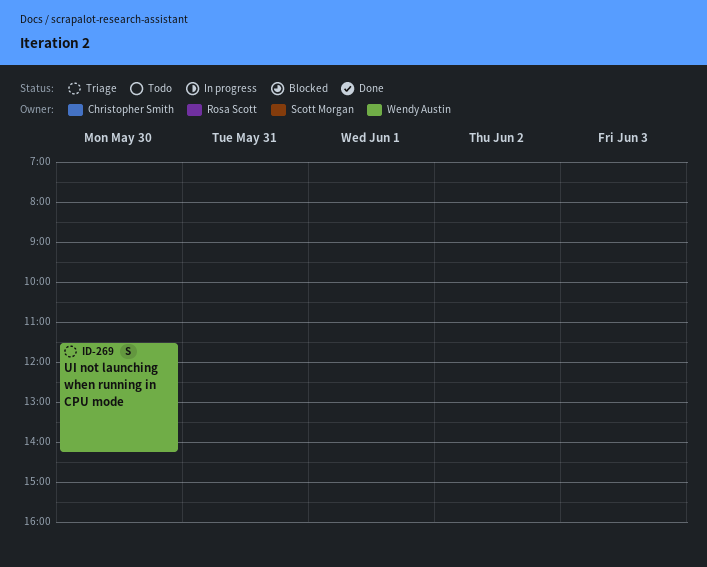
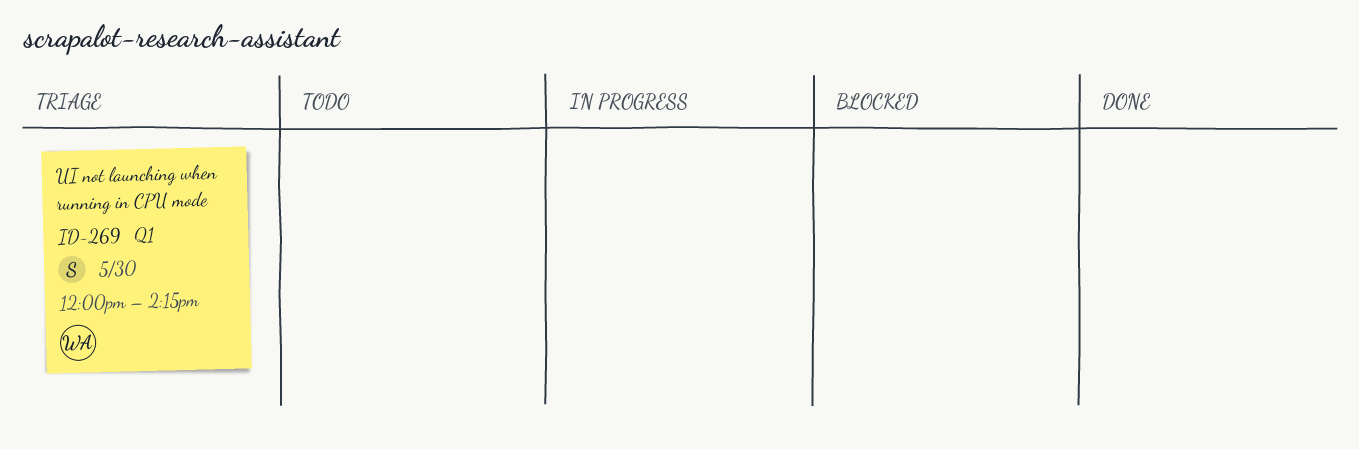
ID-269, begins: 11:30 -> 12:00

